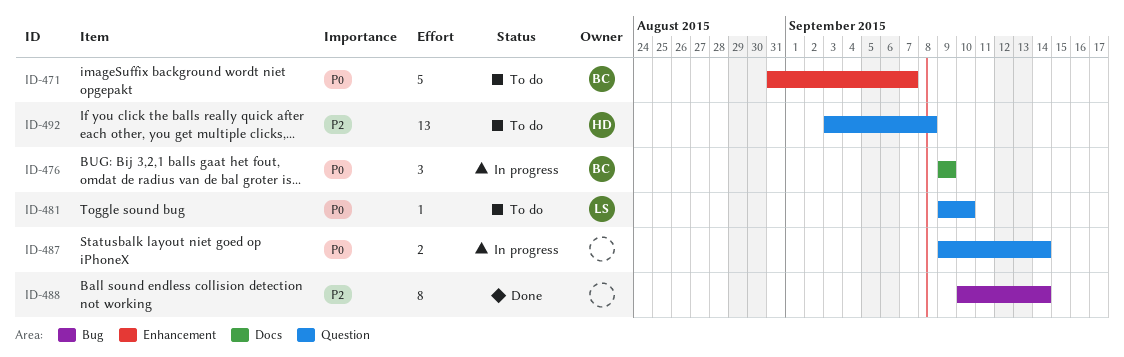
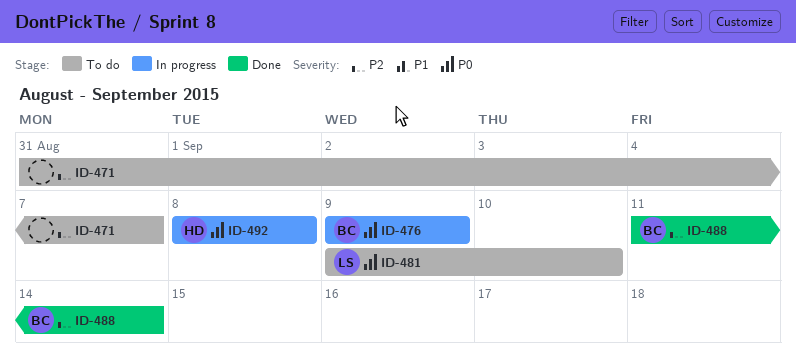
ID-471, owner: BC -> none
ID-471, priority: P0 -> P2
ID-487: present -> none
ID-488, owner: none -> BC
ID-488, start: Sep 10 -> Sep 11
ID-492, status: To do -> In progress
ID-492, priority: P2 -> P0
ID-492, start: Sep 3 -> Sep 8

